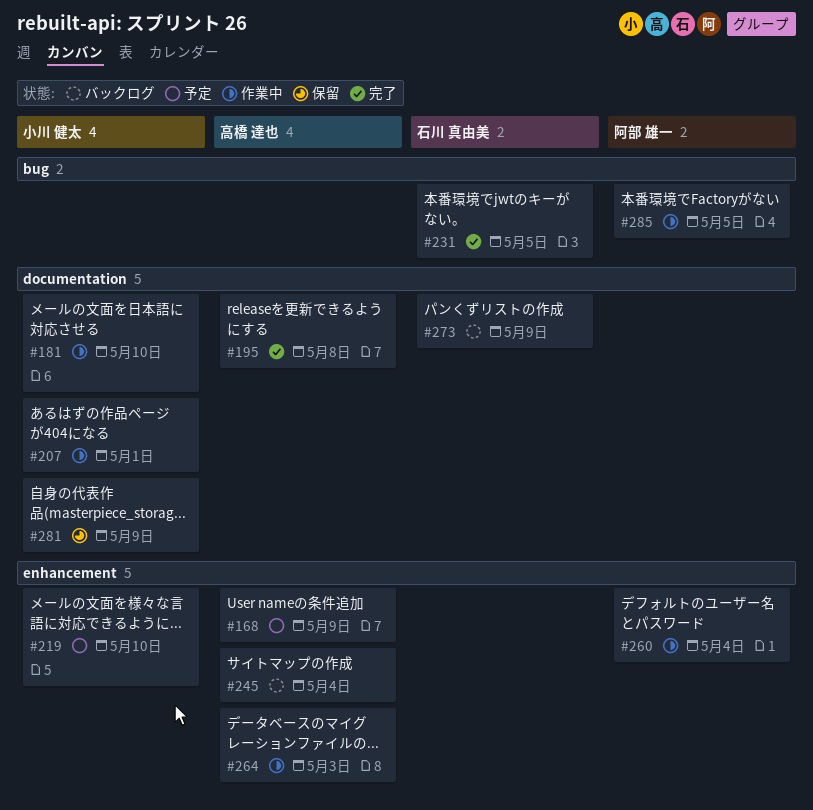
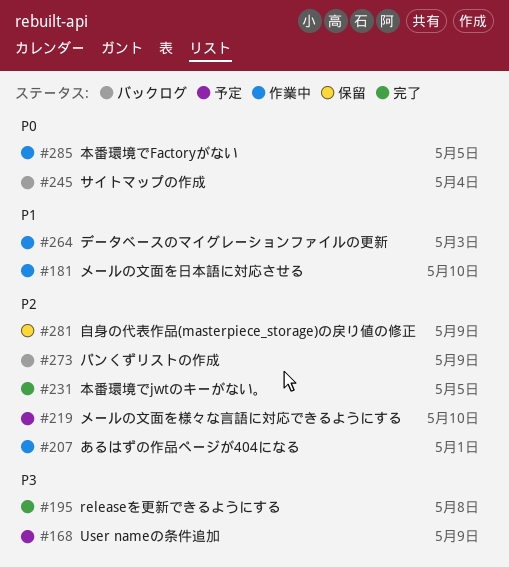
#260: present -> none

